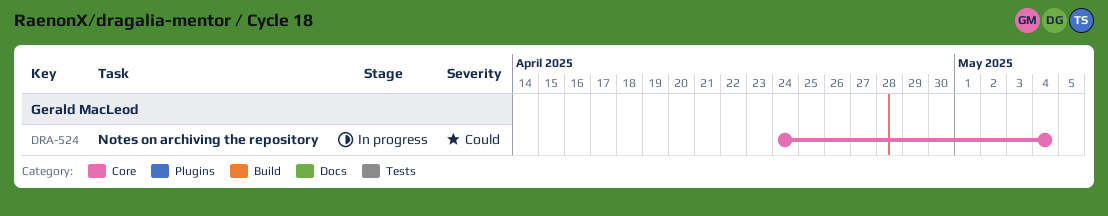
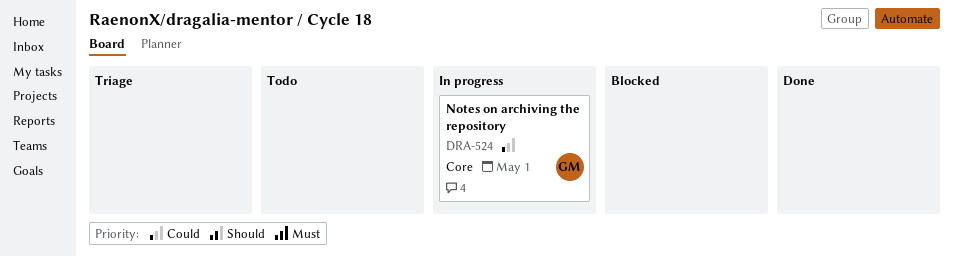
DRA-524, due: May 4 -> May 1

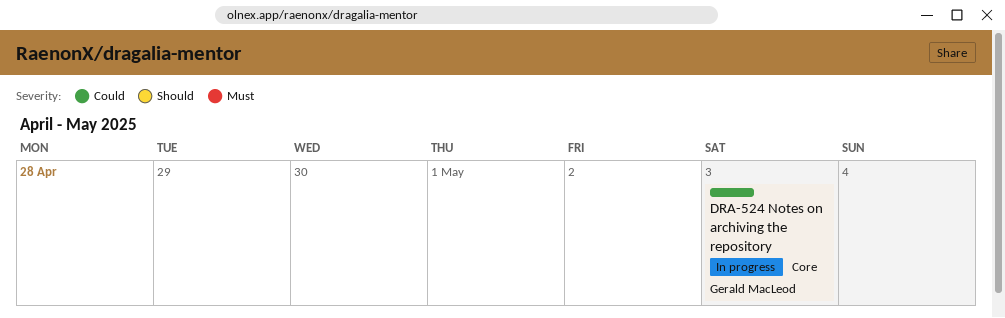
DRA-524, due: May 1 -> May 3

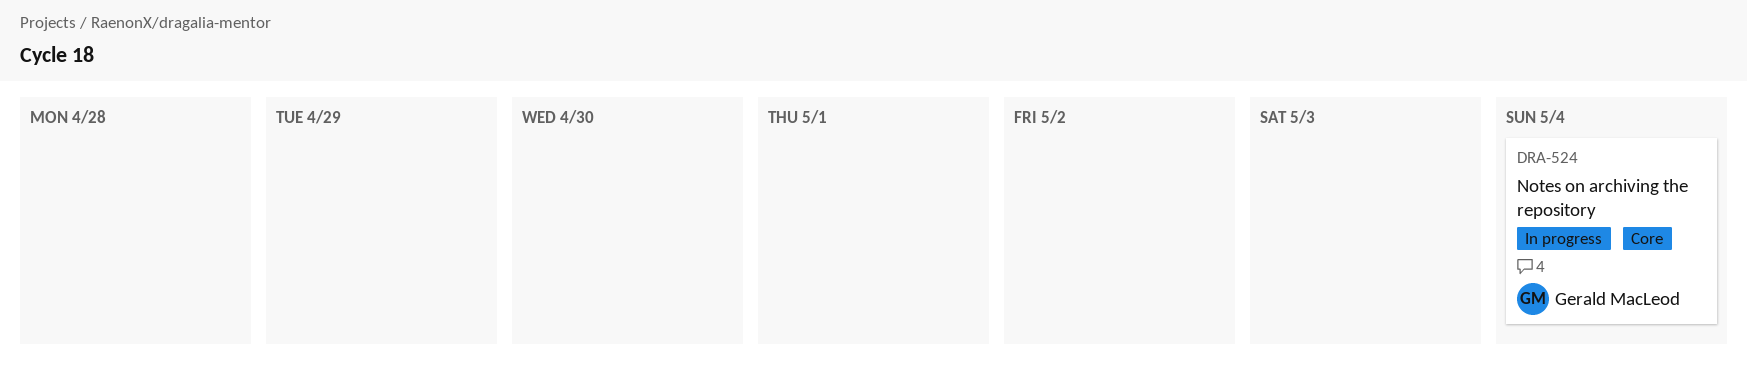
DRA-524, due: May 3 -> May 4

